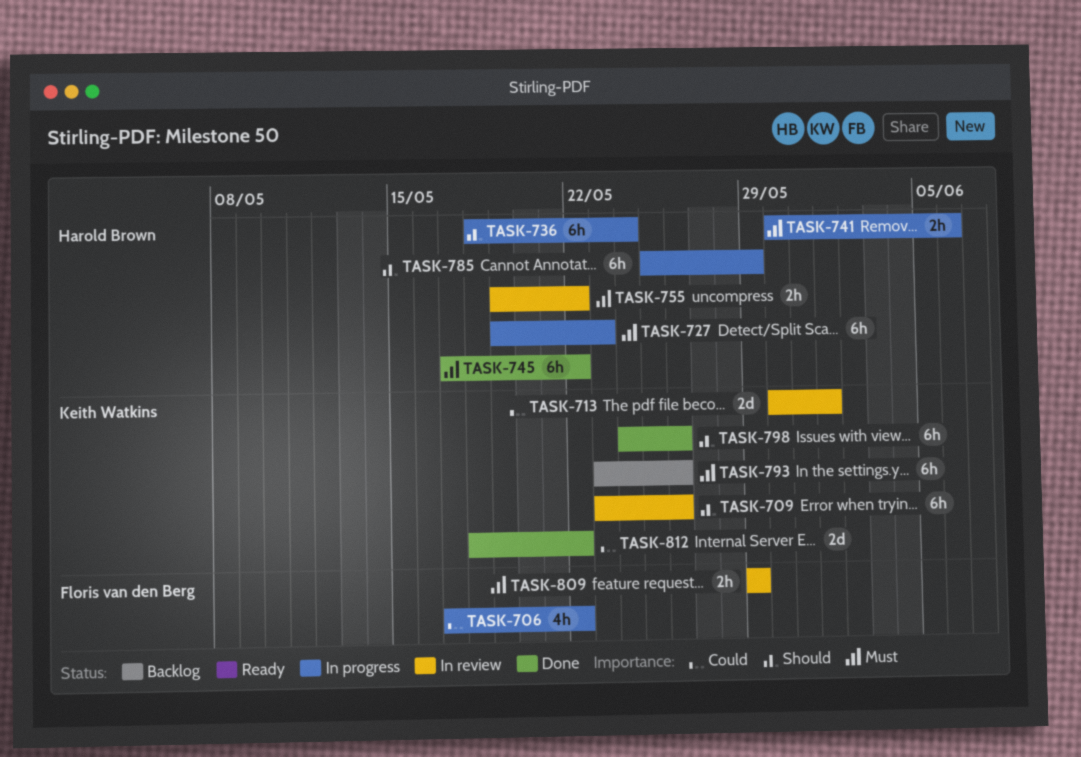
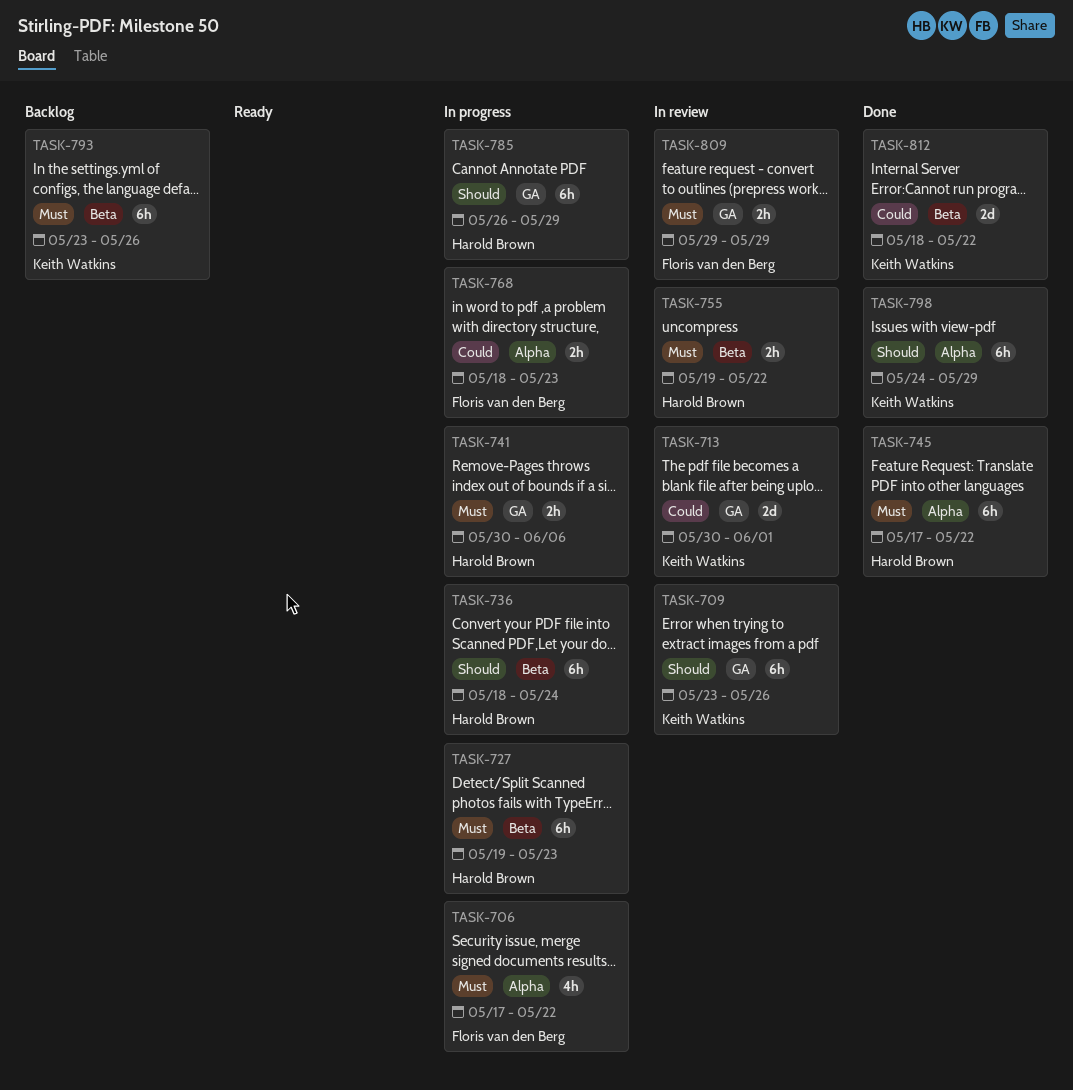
TASK-706, priority: Could -> Must
TASK-768: none -> present
TASK-785, start: May 25 -> May 26
TASK-798, due: May 26 -> May 29

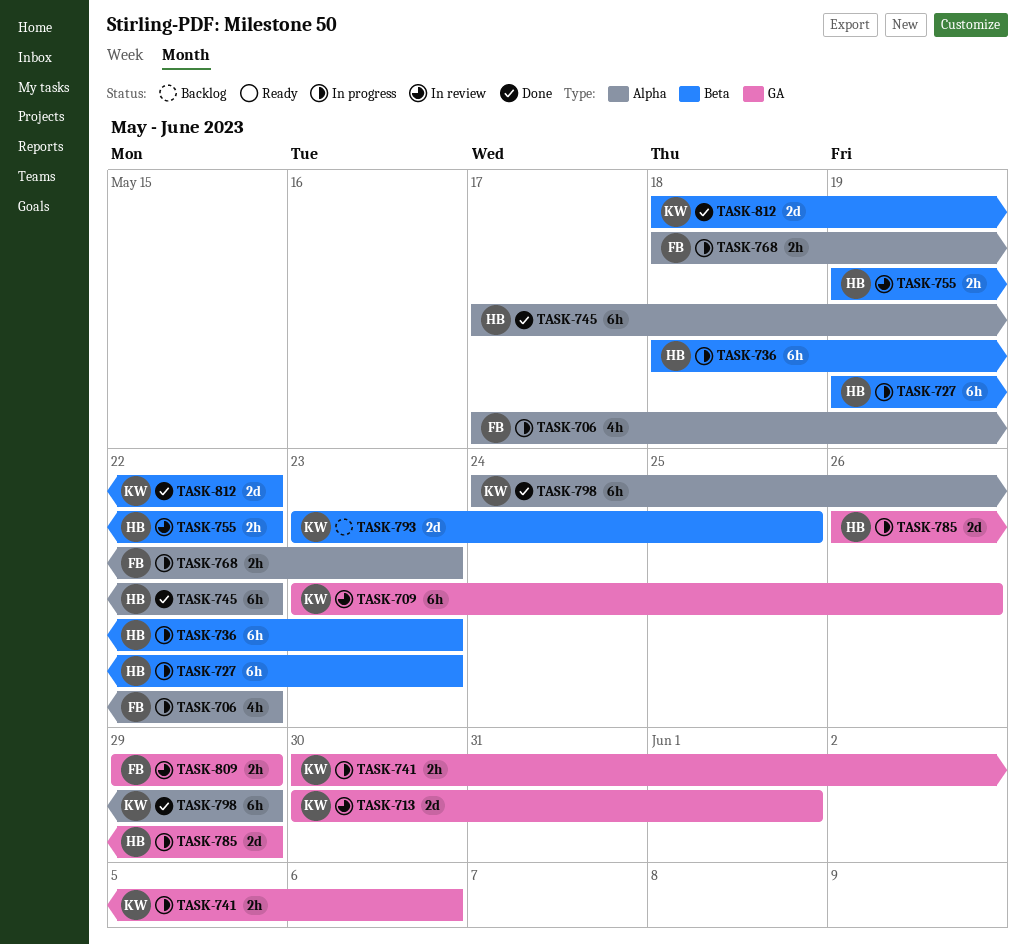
TASK-736, due: May 24 -> May 23
TASK-741, owner: Harold Brown -> Keith Watkins
TASK-785, estimate: 6h -> 2d
TASK-793, estimate: 6h -> 2d
TASK-793, due: May 26 -> May 25

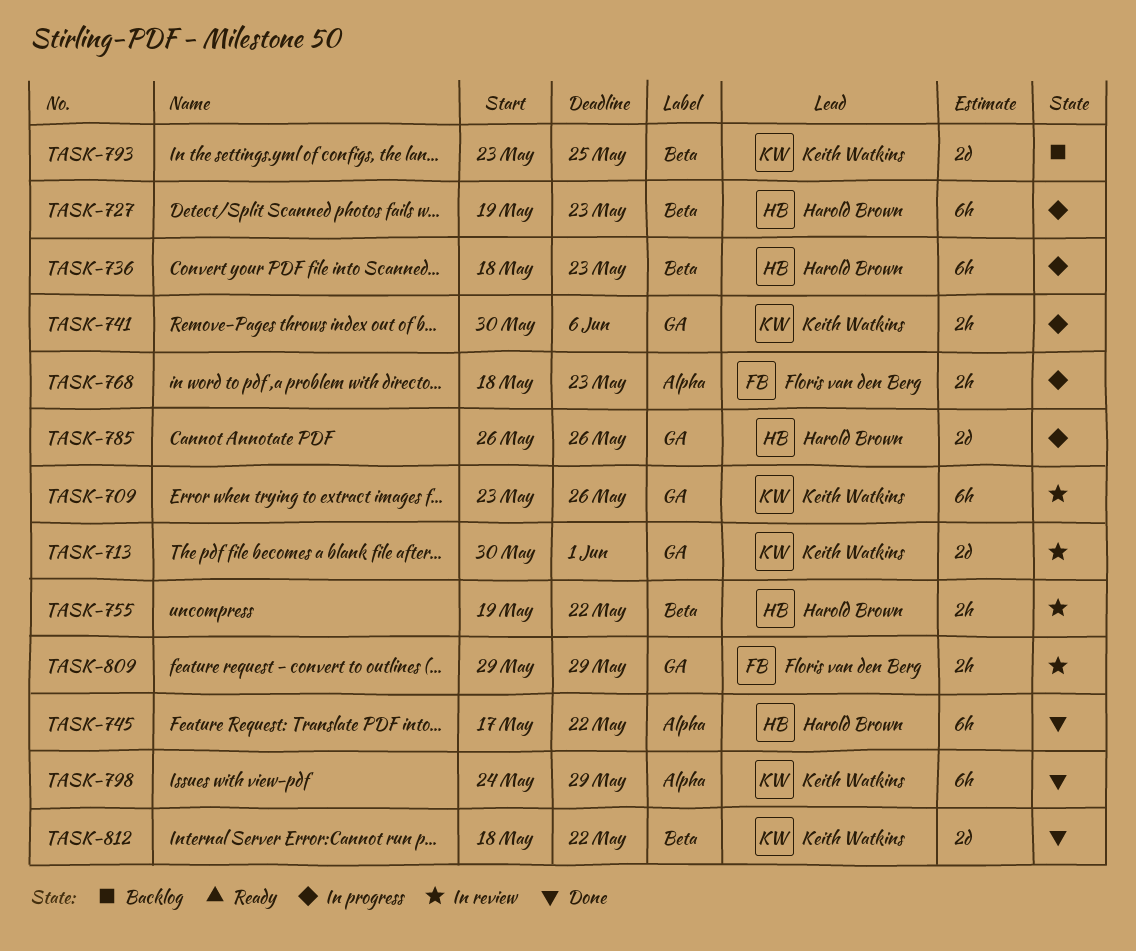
TASK-706: present -> none
TASK-785, due: May 29 -> May 26

